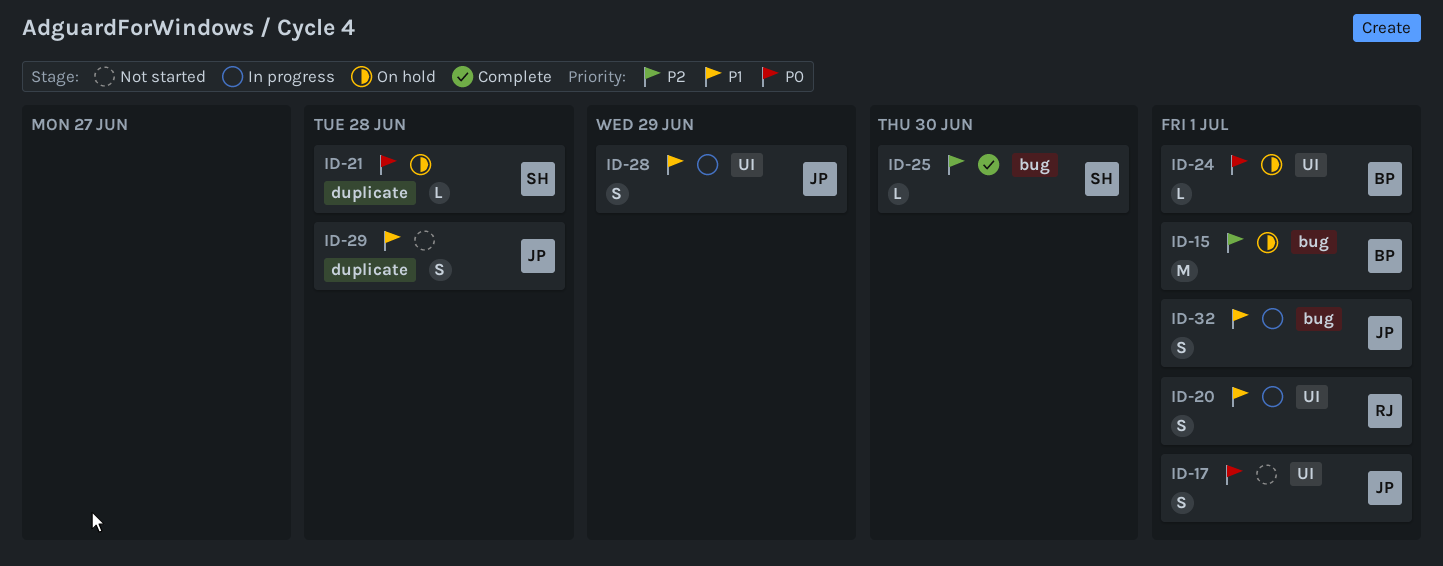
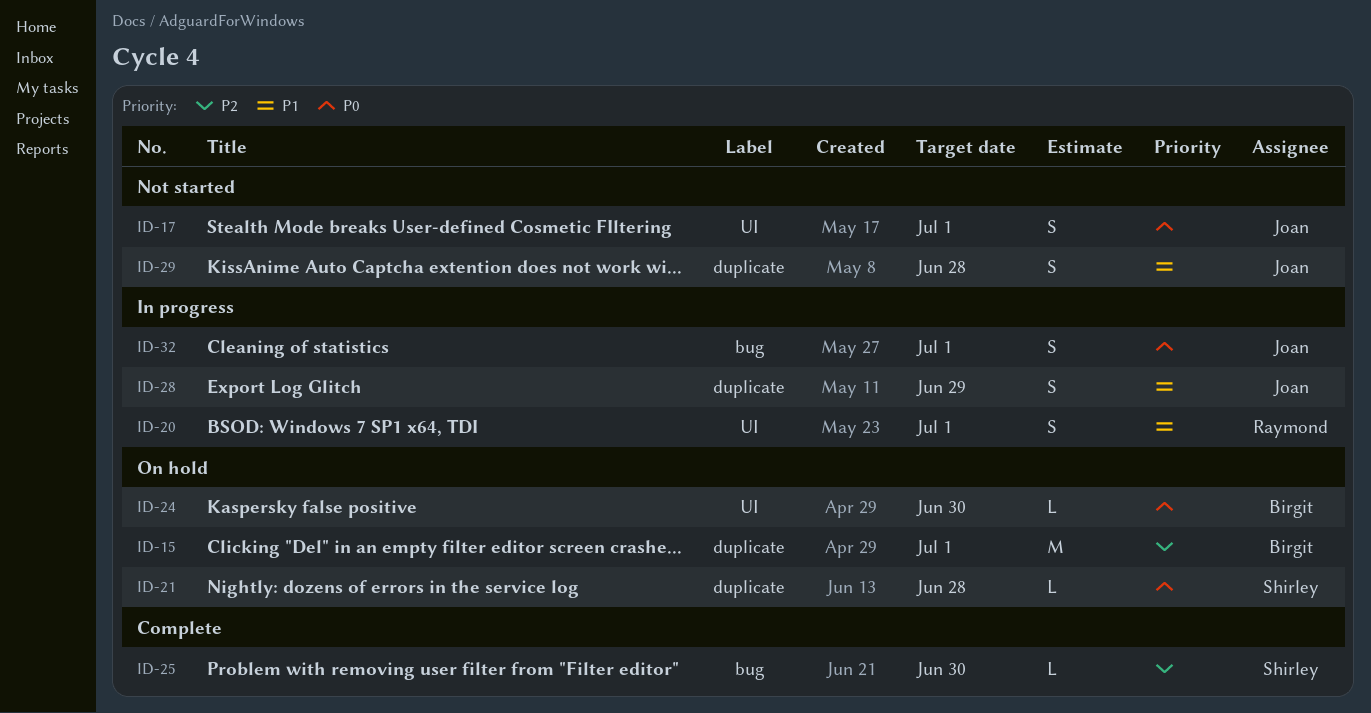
ID-15, label: bug -> duplicate
ID-24, due: Jul 1 -> Jun 30
ID-28, label: UI -> duplicate
ID-32, priority: P1 -> P0

